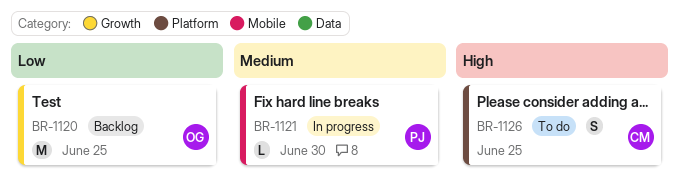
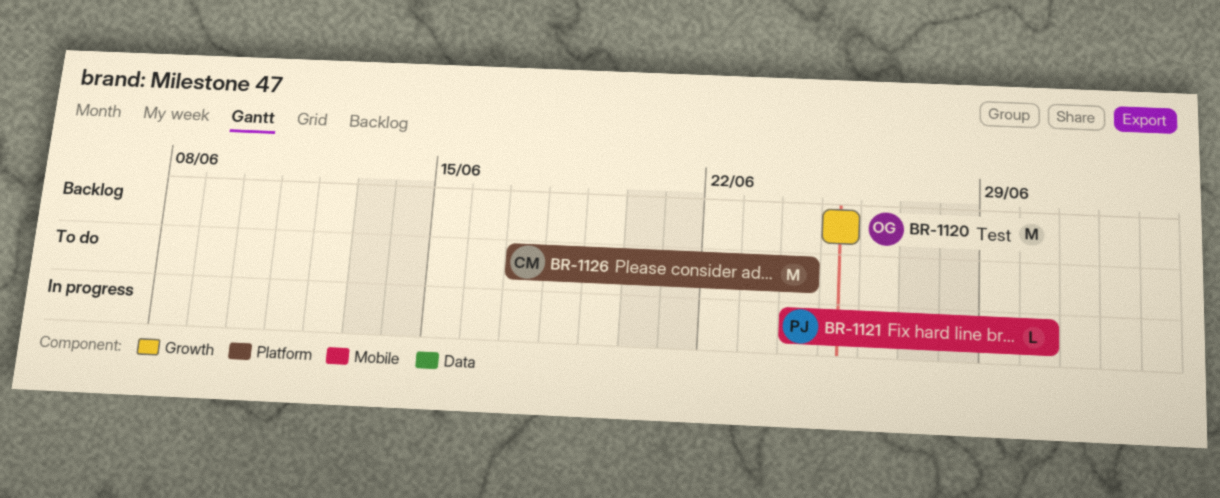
BR-1126, estimate: S -> M
BR-1126, due: Jun 25 -> Jun 24

